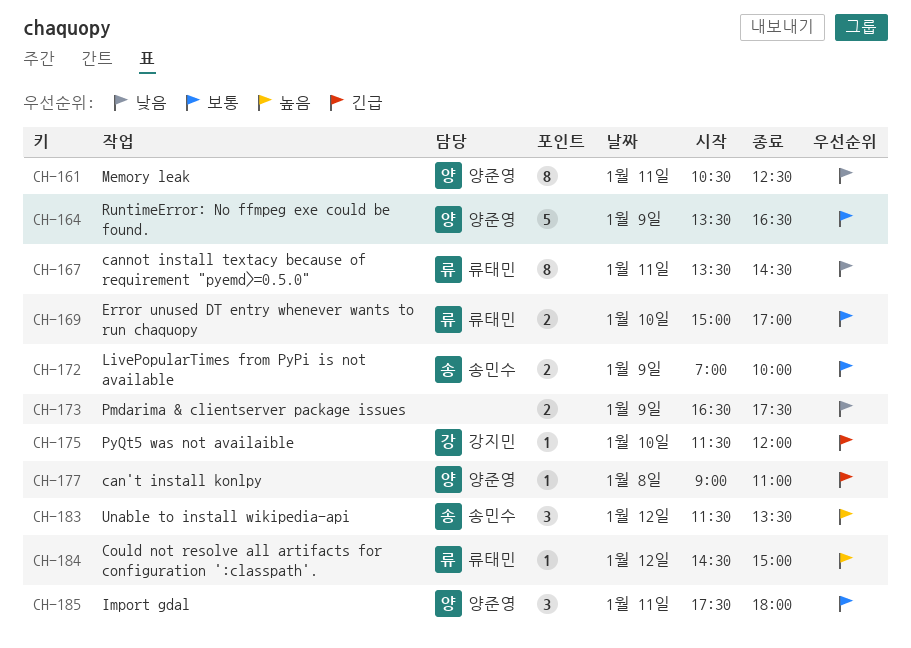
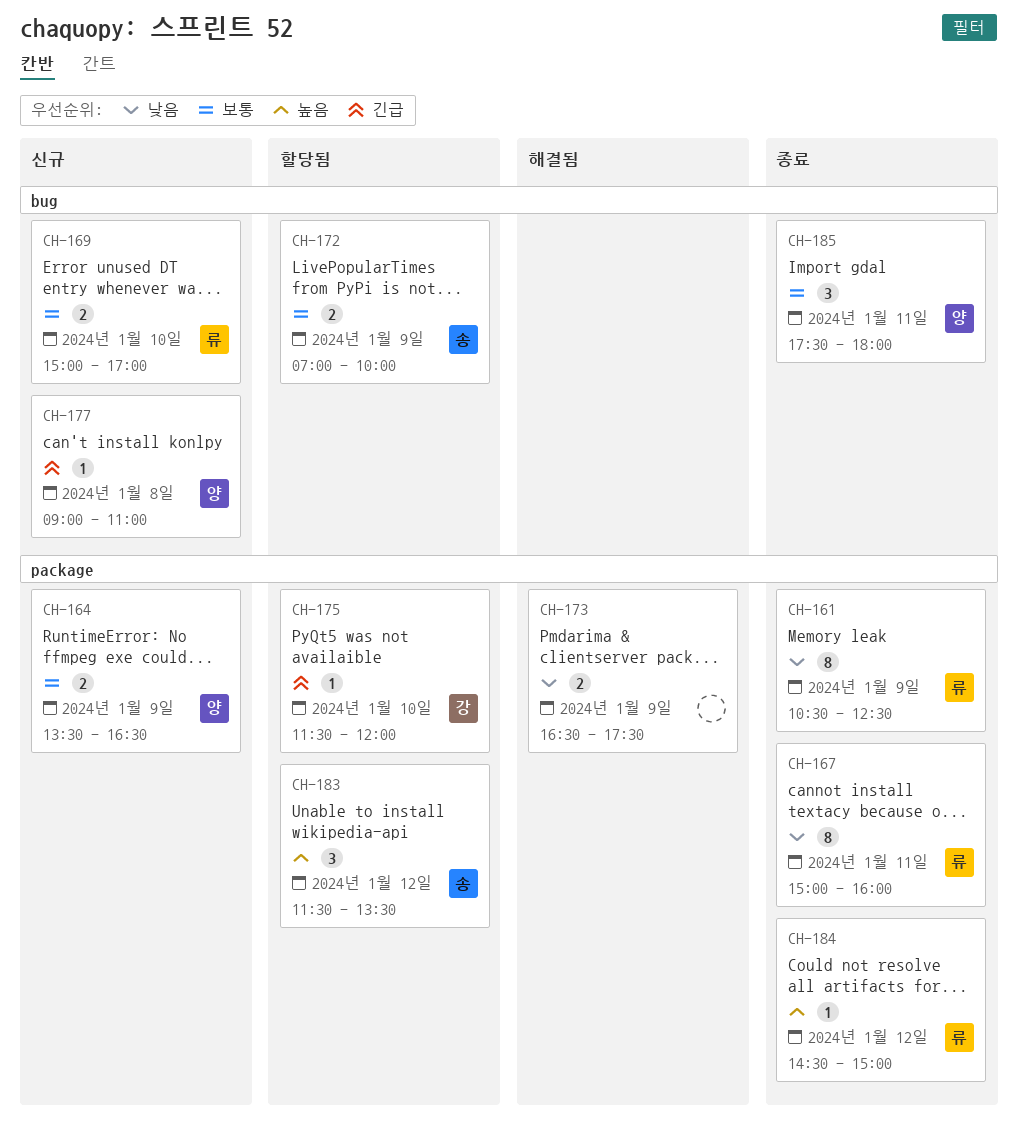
CH-161, owner: 양준영 -> 류태민
CH-161, day: Jan 11 -> Jan 9
CH-164, estimate: 5 -> 2
CH-167, begins: 13:30 -> 15:00
CH-167, ends: 14:30 -> 16:00

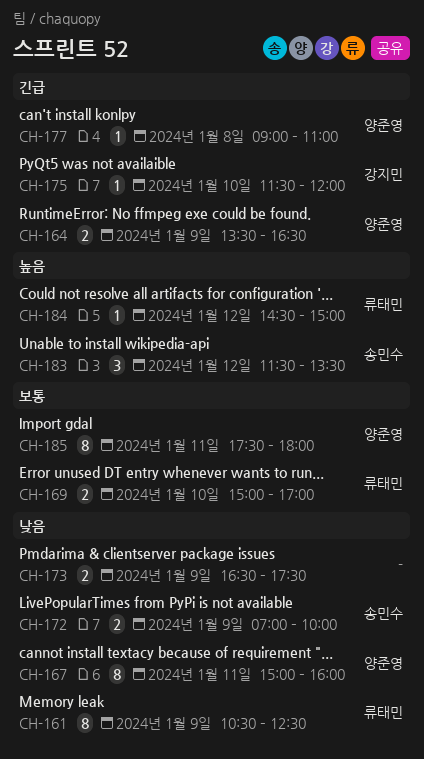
CH-164, priority: 보통 -> 긴급
CH-167, owner: 류태민 -> 양준영
CH-172, priority: 보통 -> 낮음
CH-185, estimate: 3 -> 8

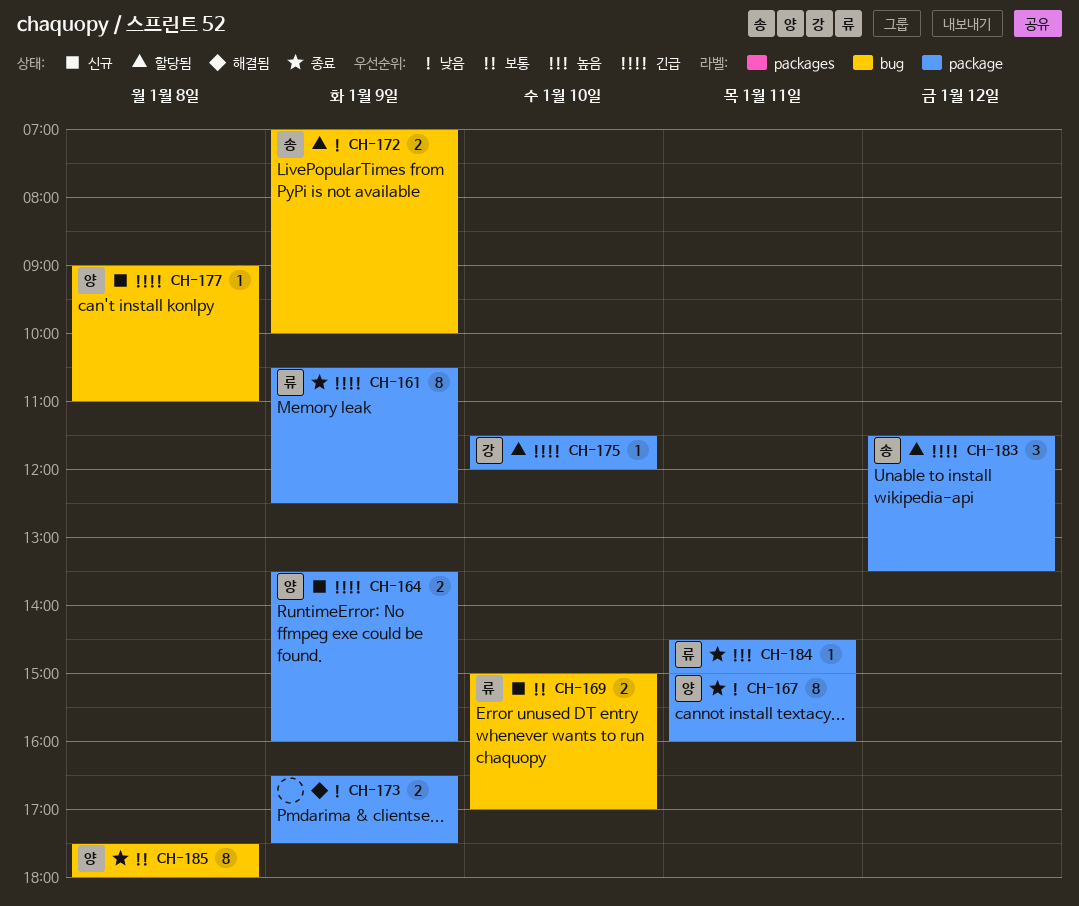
CH-161, priority: 낮음 -> 긴급
CH-164, ends: 16:30 -> 16:00
CH-183, priority: 높음 -> 긴급
CH-184, day: Jan 12 -> Jan 11
CH-185, day: Jan 11 -> Jan 8

